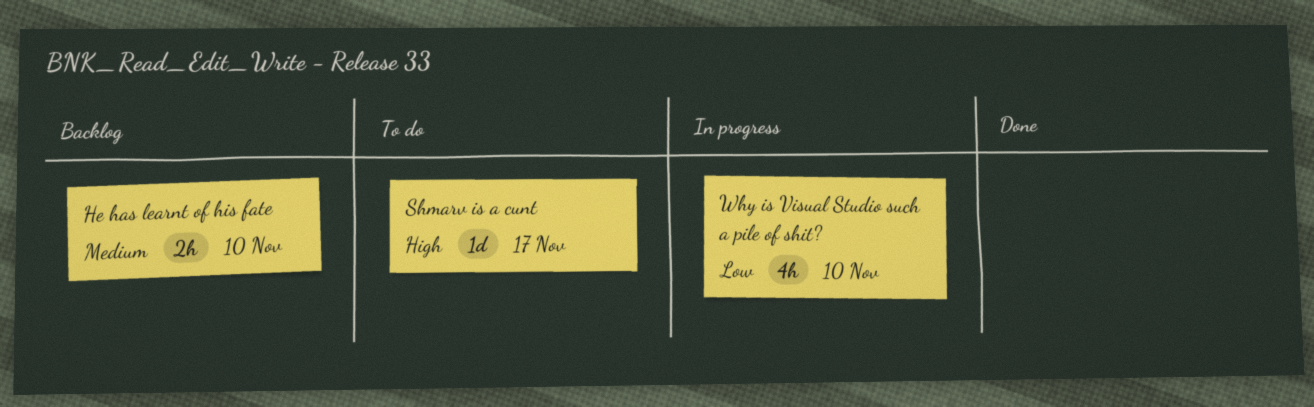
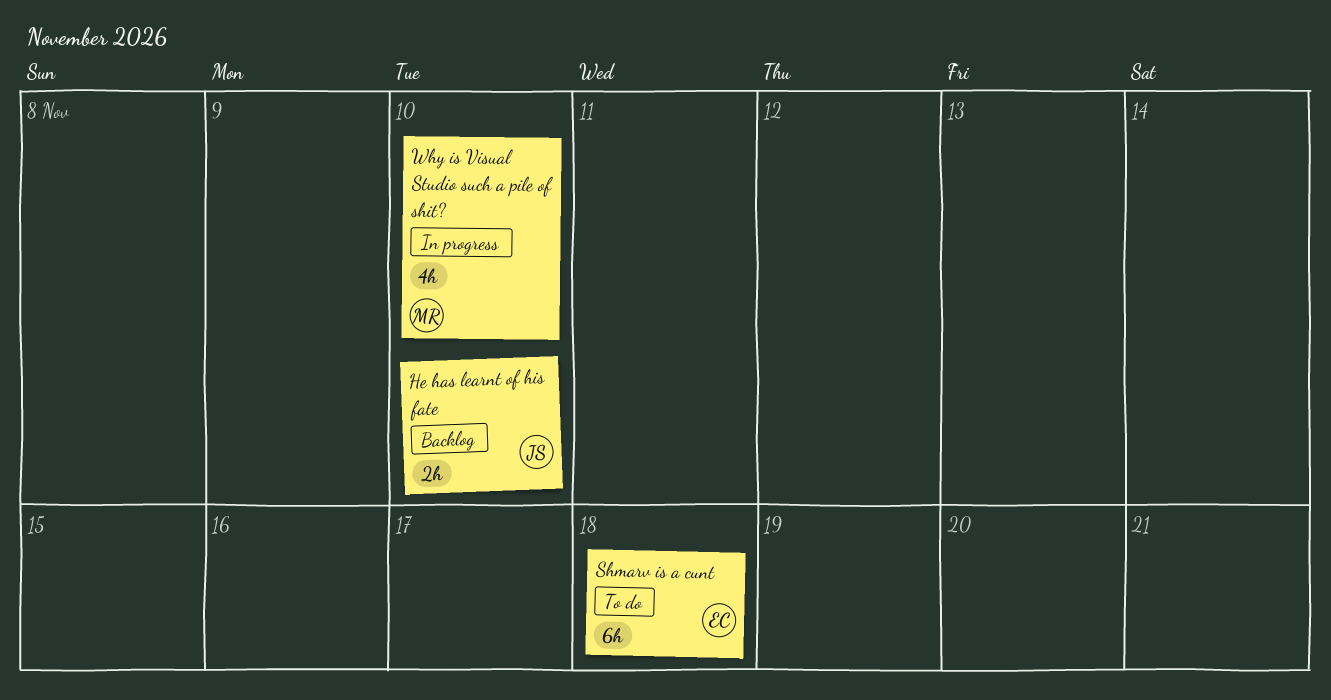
Shmarv is a cunt, estimate: 1d -> 6h
Shmarv is a cunt, due: Nov 17 -> Nov 18

